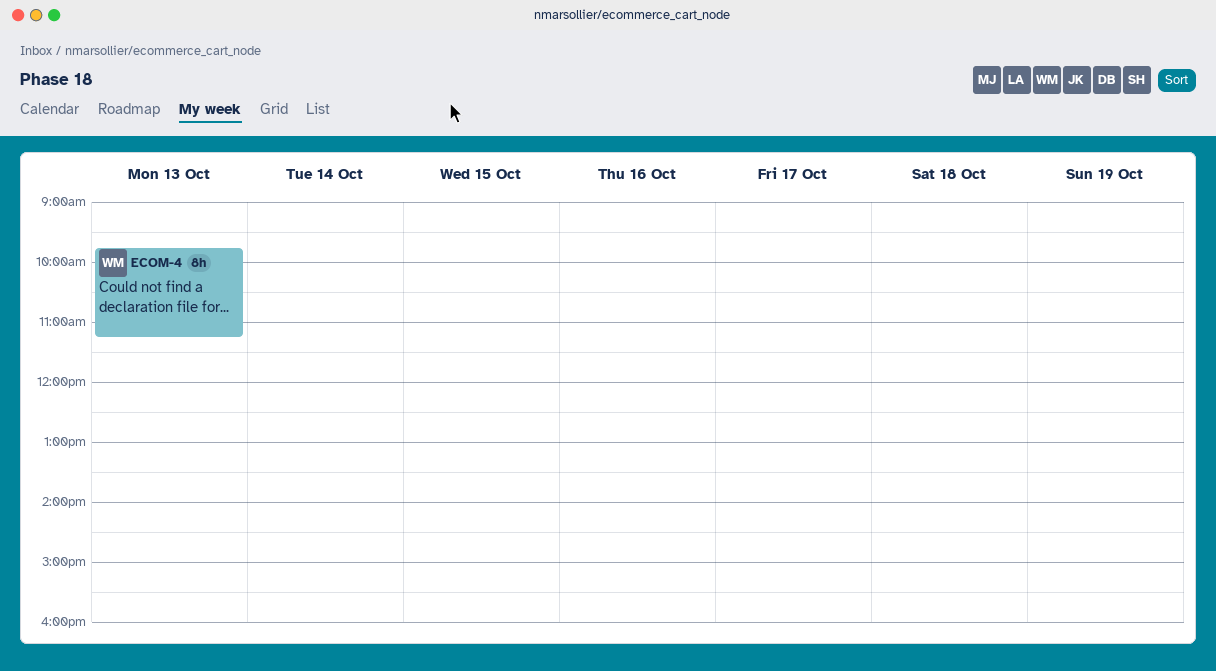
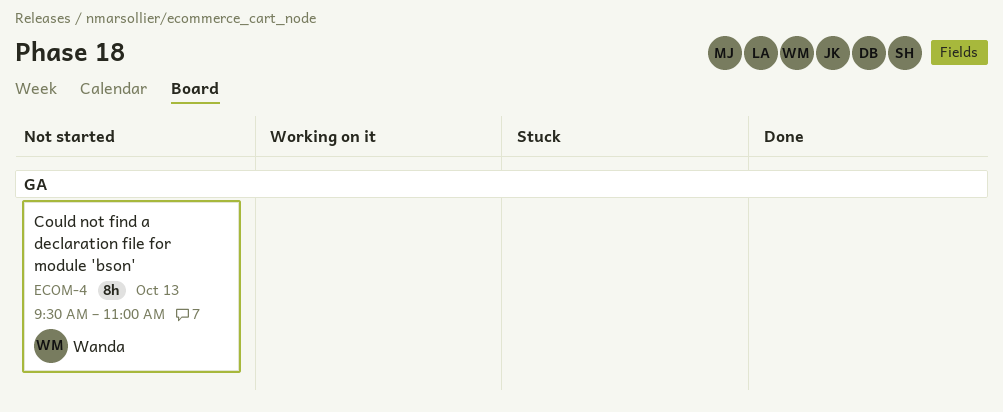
ECOM-4, begins: 09:45 -> 09:30
ECOM-4, ends: 11:15 -> 11:00

